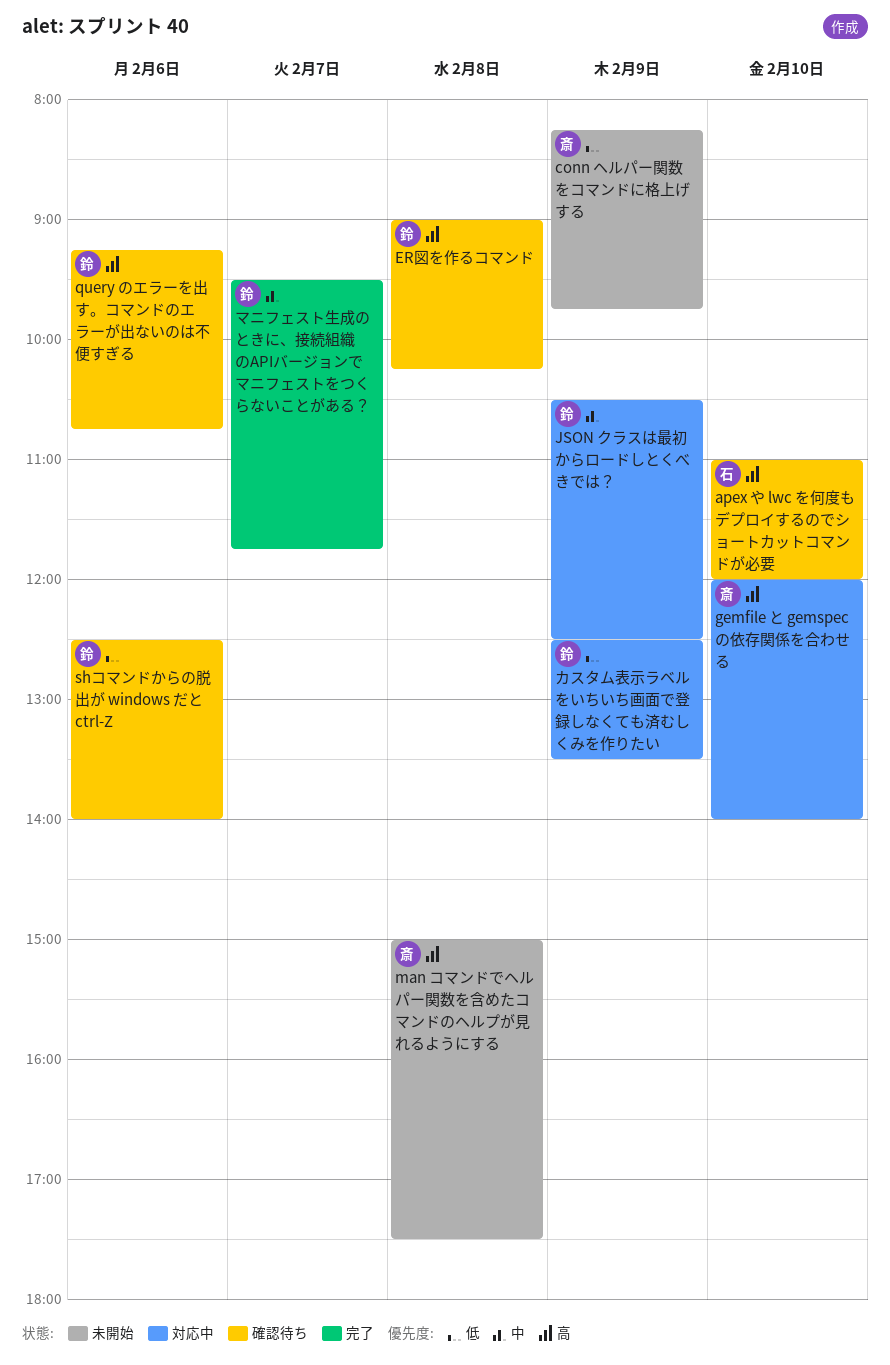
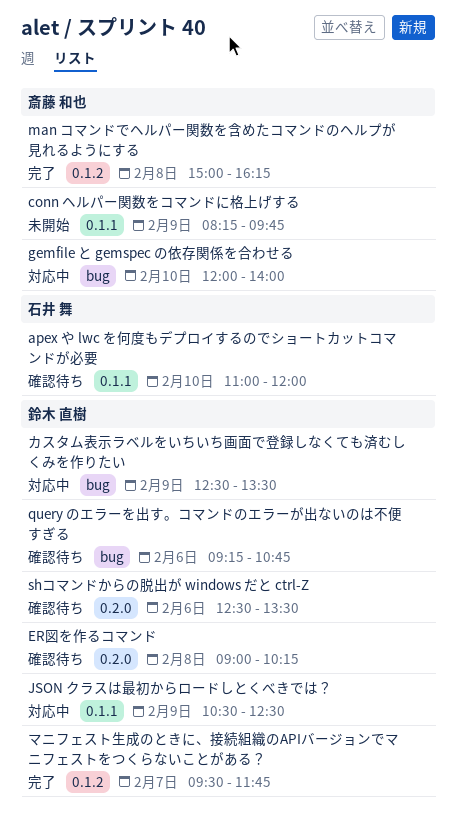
man コマンドでヘルパー関数を含めたコマンドのヘルプが見れるようにする, status: 未開始 -> 完了
man コマンドでヘルパー関数を含めたコマンドのヘルプが見れるようにする, ends: 17:30 -> 16:15
shコマンドからの脱出が windows だと ctrl-Z, ends: 14:00 -> 13:30

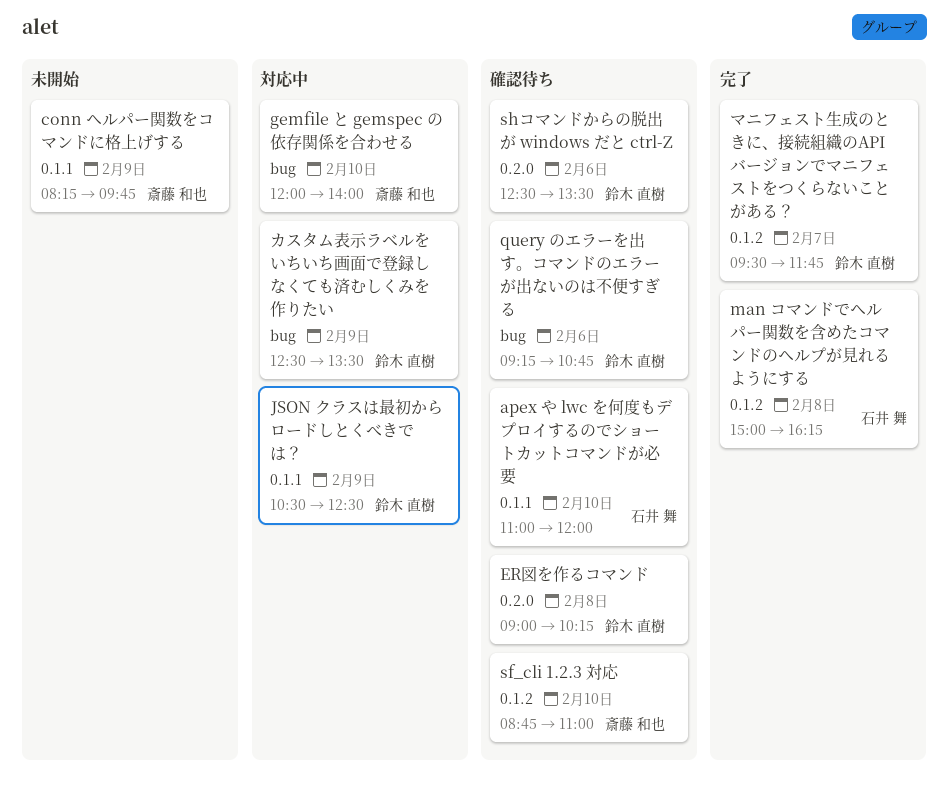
man コマンドでヘルパー関数を含めたコマンドのヘルプが見れるようにする, owner: 斎藤 和也 -> 石井 舞
sf_cli 1.2.3 対応: none -> present

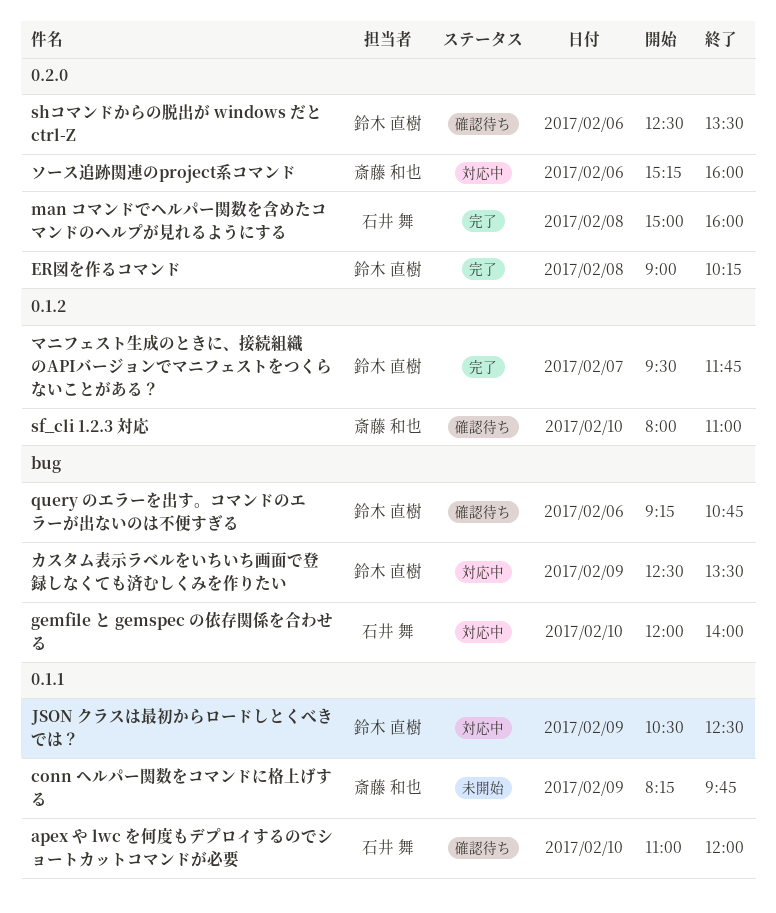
ER図を作るコマンド, status: 確認待ち -> 完了
gemfile と gemspec の依存関係を合わせる, owner: 斎藤 和也 -> 石井 舞
man コマンドでヘルパー関数を含めたコマンドのヘルプが見れるようにする, label: 0.1.2 -> 0.2.0
man コマンドでヘルパー関数を含めたコマンドのヘルプが見れるようにする, ends: 16:15 -> 16:00
sf_cli 1.2.3 対応, begins: 08:45 -> 08:00
ソース追跡関連のproject系コマンド: none -> present

